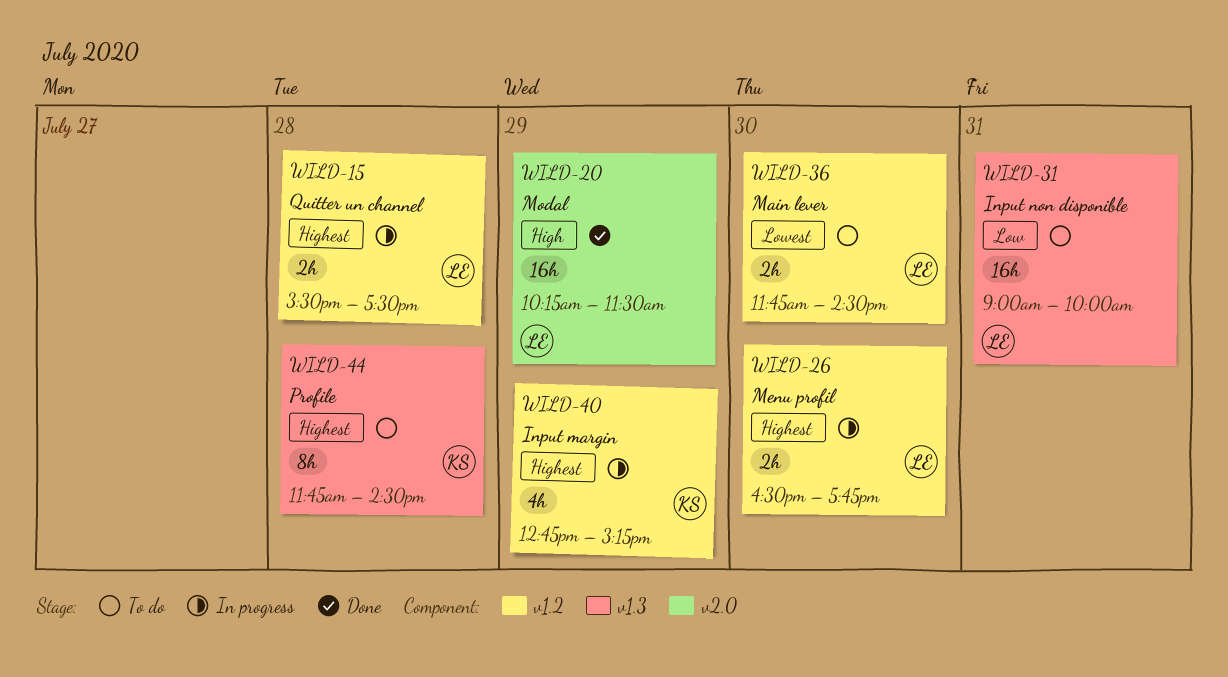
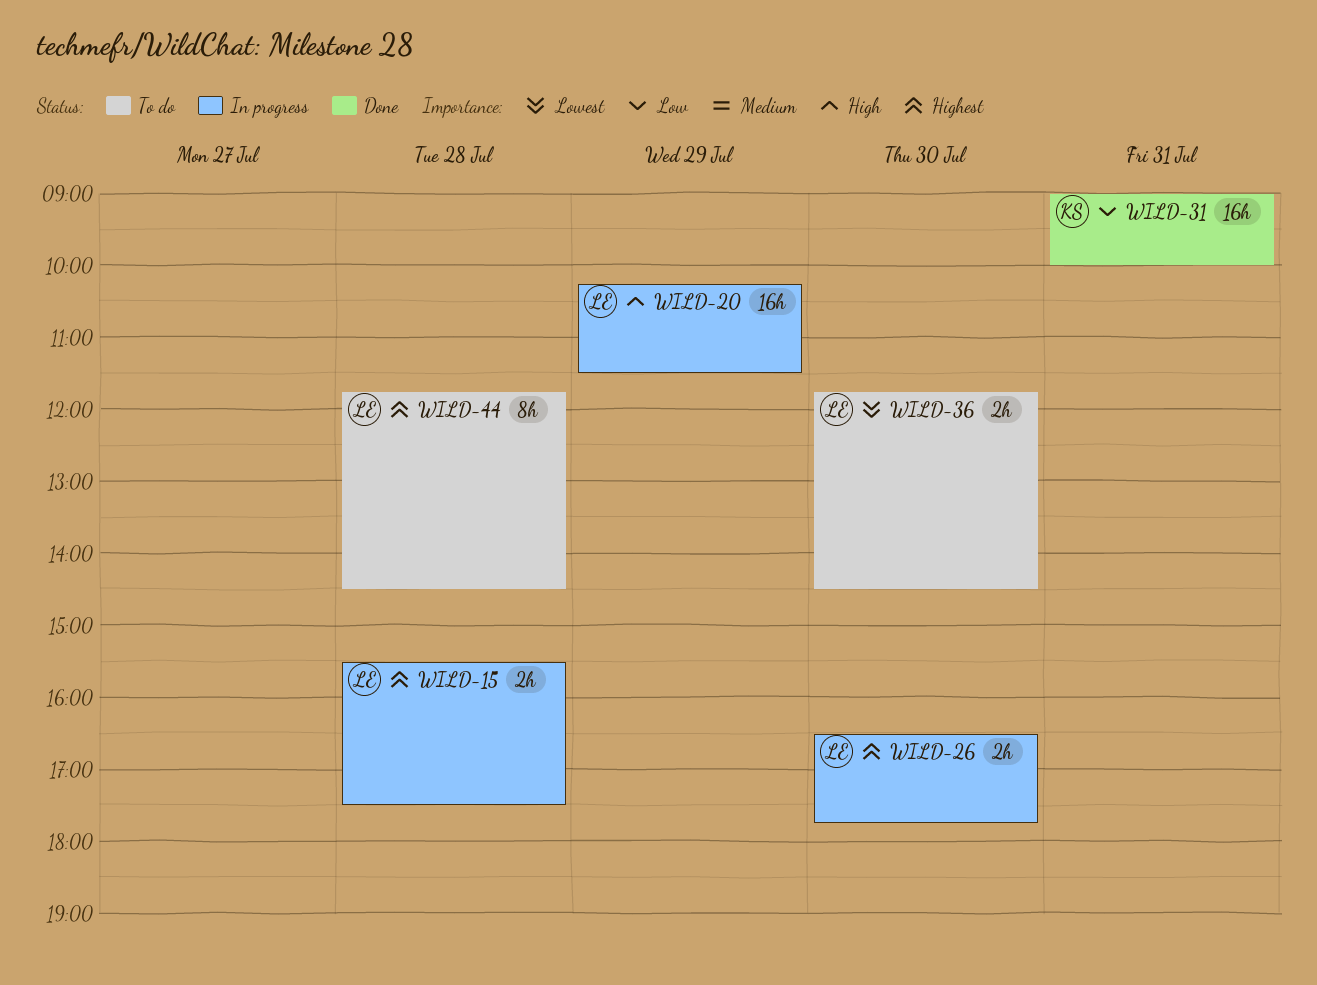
WILD-20, status: Done -> In progress
WILD-31, status: To do -> Done
WILD-31, owner: LE -> KS
WILD-40: present -> none
WILD-44, owner: KS -> LE

